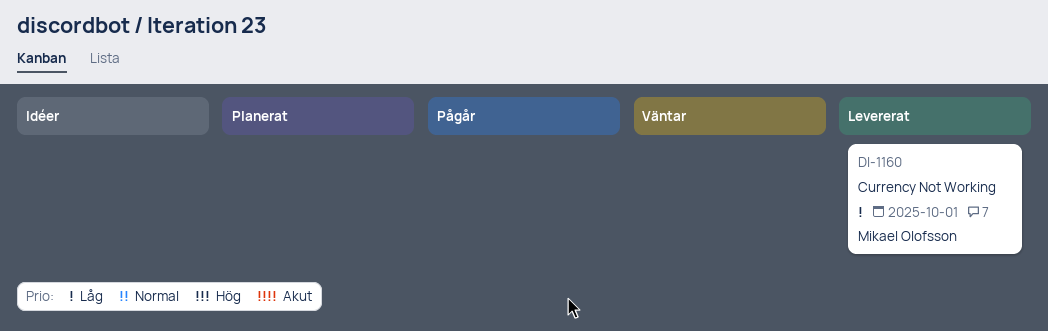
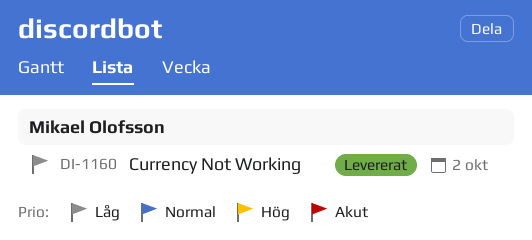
DI-1160, due: Oct 1 -> Oct 2

